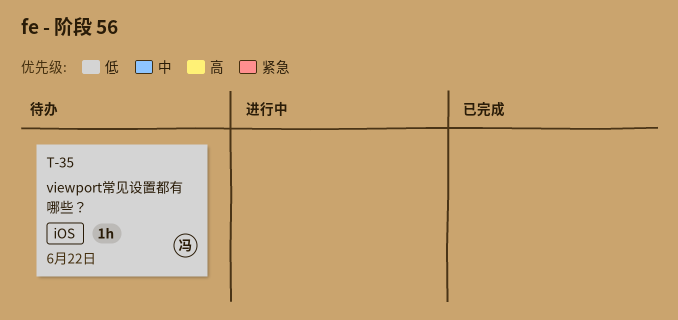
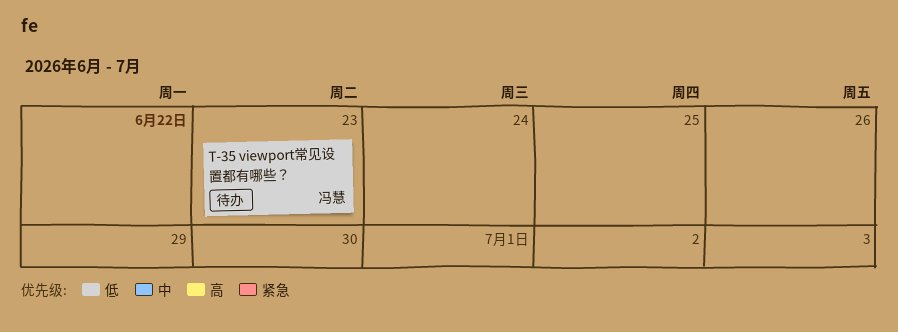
T-35, due: Jun 22 -> Jun 23

